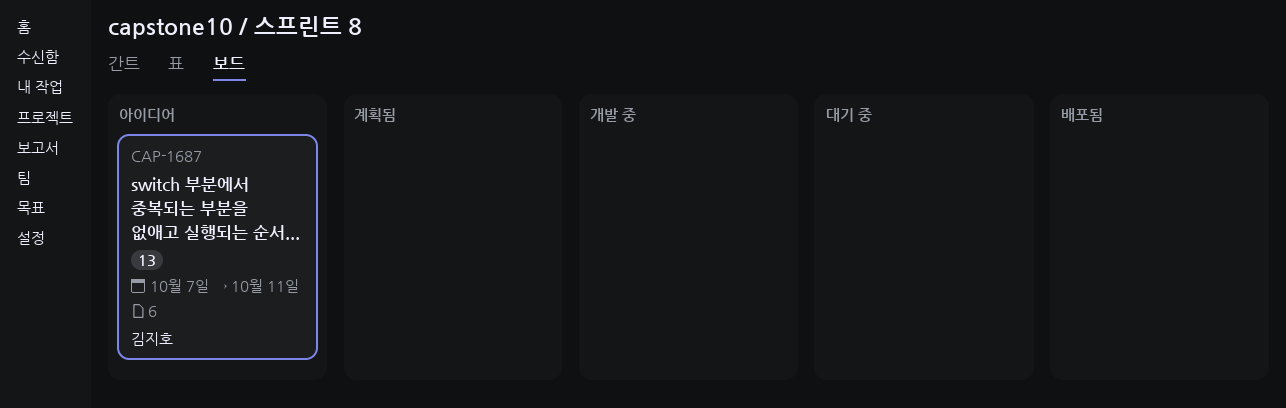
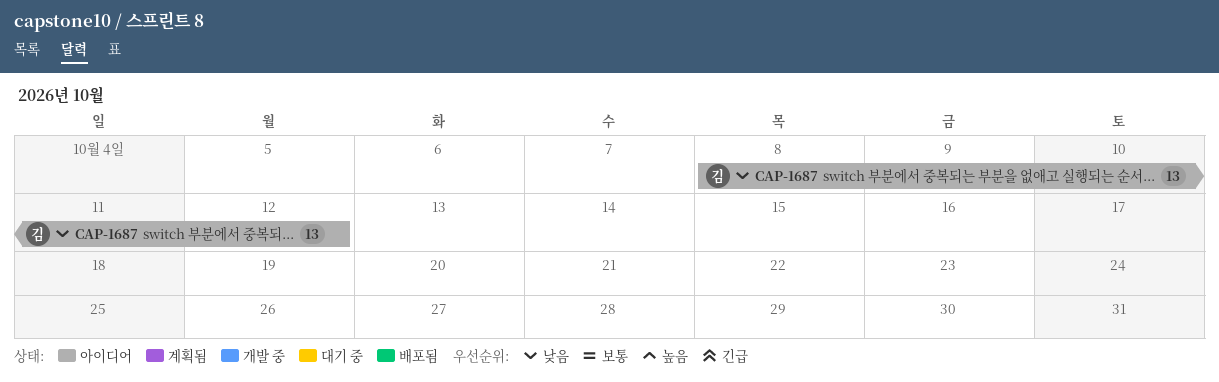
CAP-1687, start: Oct 7 -> Oct 8
CAP-1687, due: Oct 11 -> Oct 12

